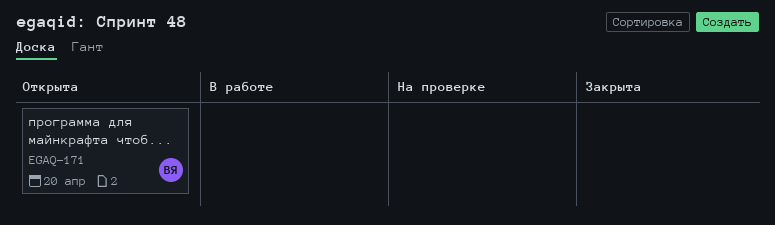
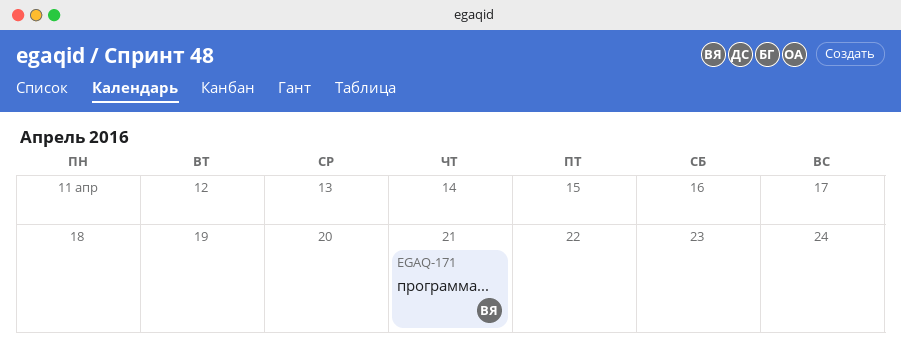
EGAQ-171, due: Apr 20 -> Apr 21

